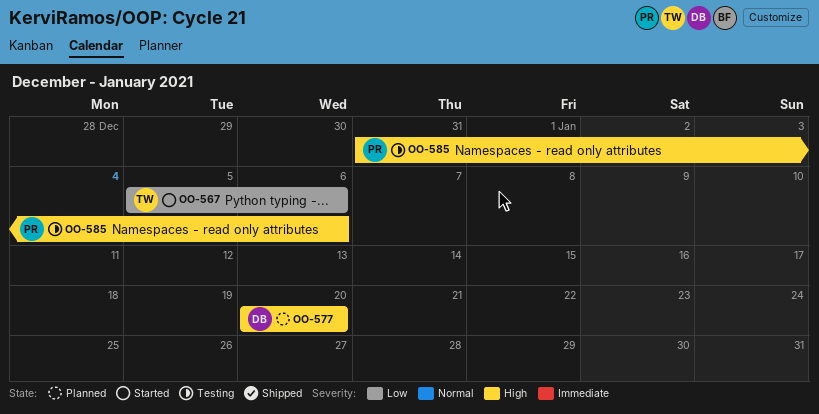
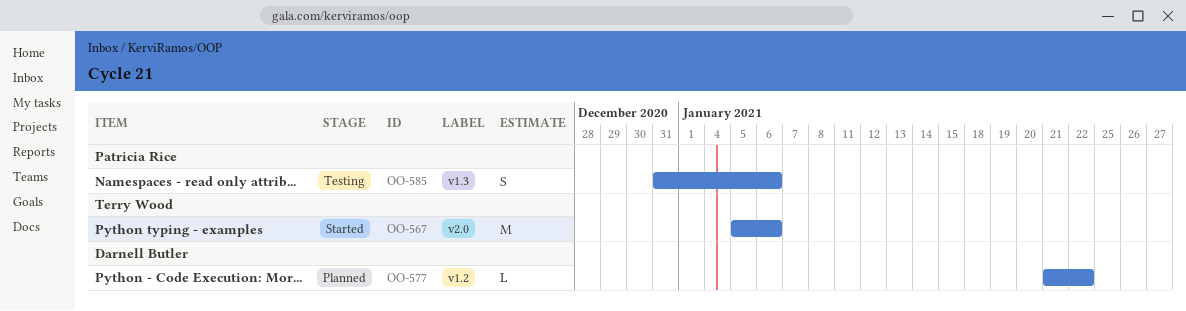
OO-577, start: Jan 20 -> Jan 21
OO-577, due: Jan 20 -> Jan 22

